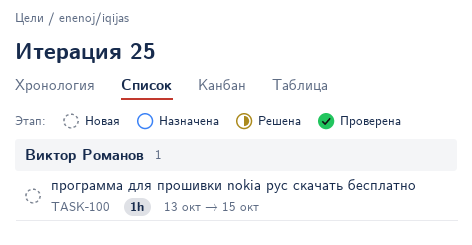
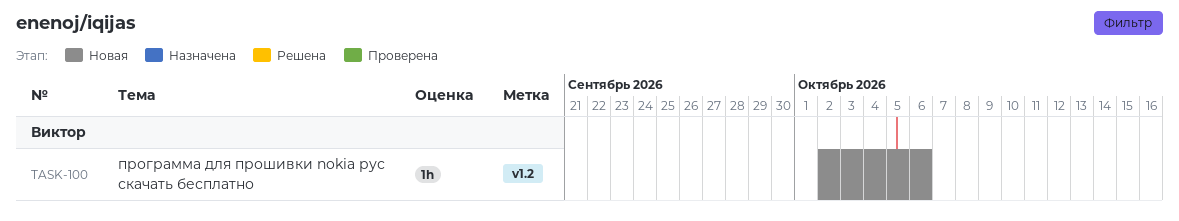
TASK-100, start: Oct 13 -> Oct 2
TASK-100, due: Oct 15 -> Oct 6

